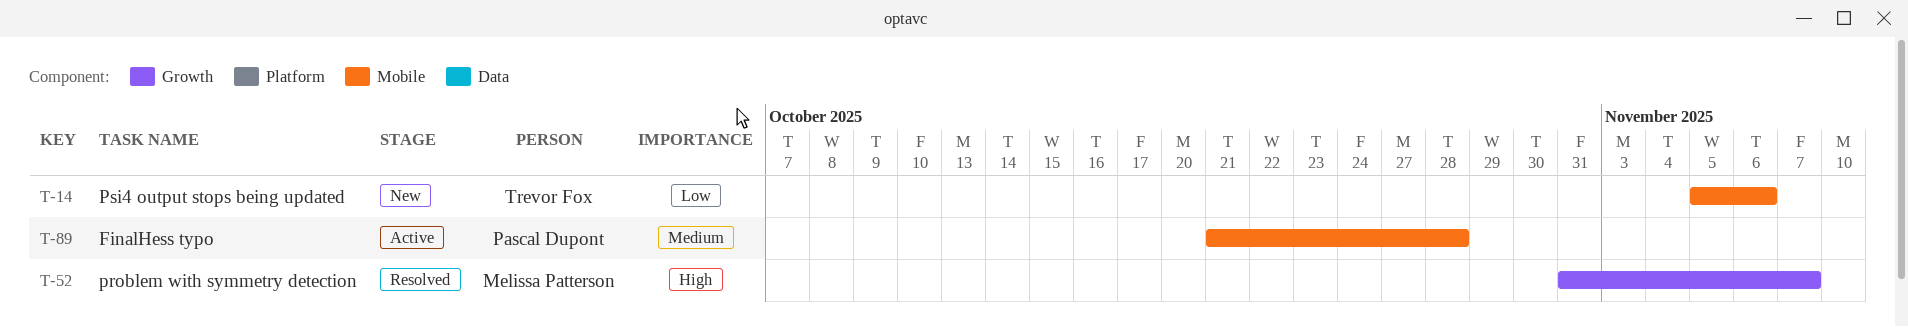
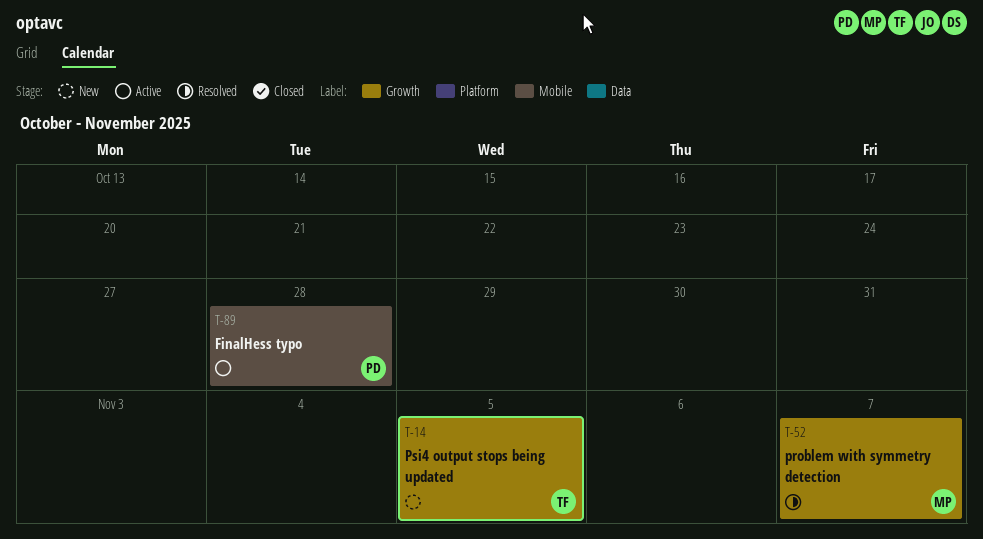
T-14, label: Mobile -> Growth
T-14, due: Nov 6 -> Nov 5

